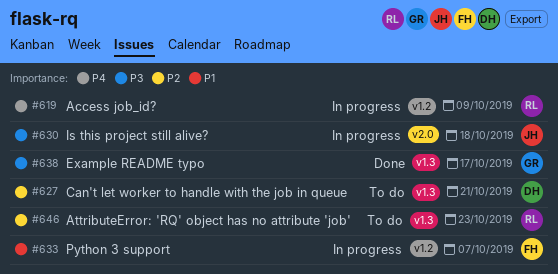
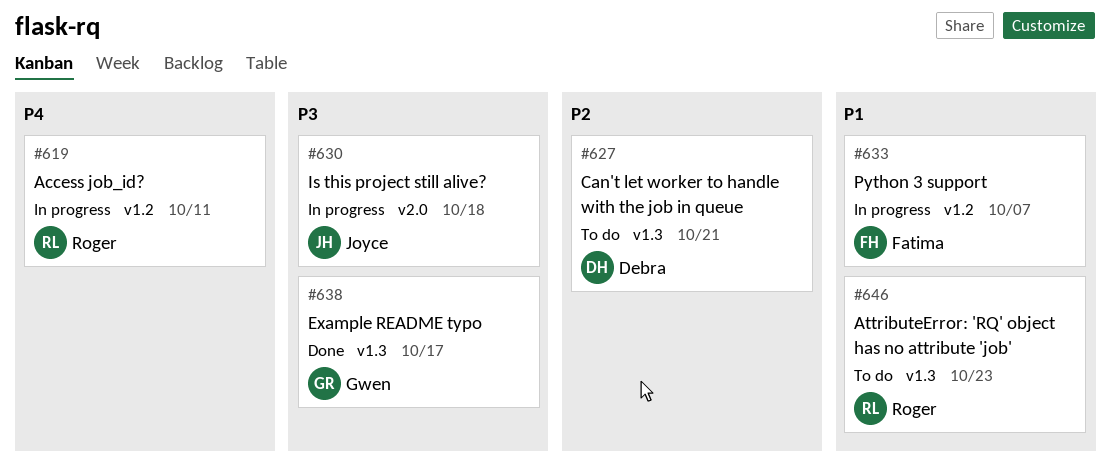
#619, due: Oct 9 -> Oct 11
#646, priority: P2 -> P1

